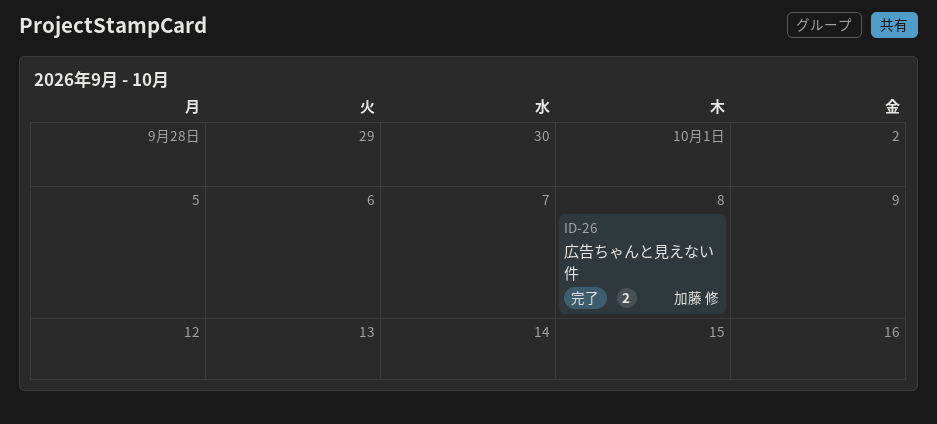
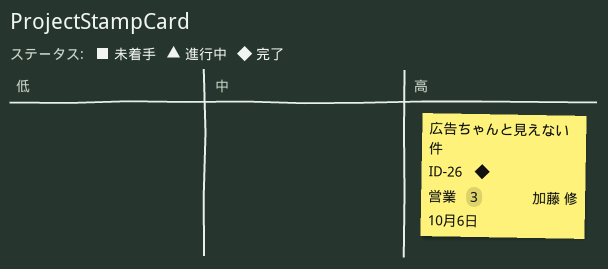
ID-26, estimate: 2 -> 3
ID-26, due: Oct 8 -> Oct 6

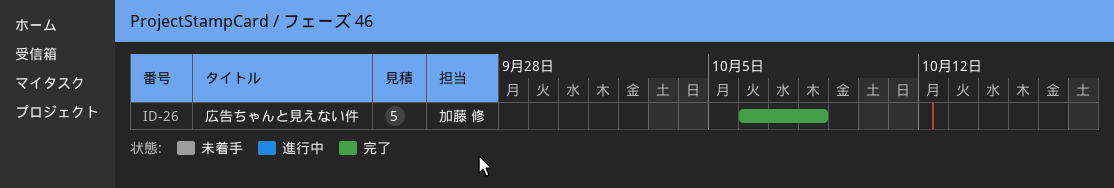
ID-26, estimate: 3 -> 5
ID-26, due: Oct 6 -> Oct 8

